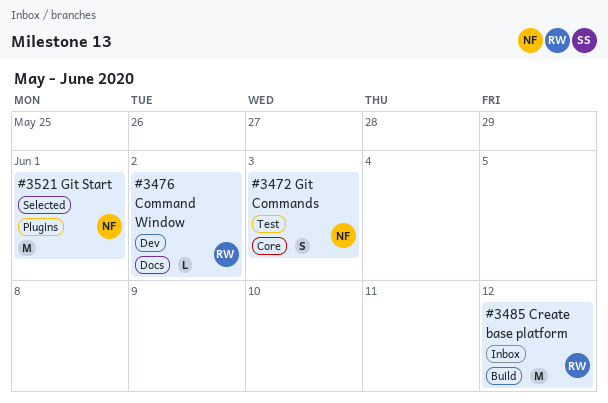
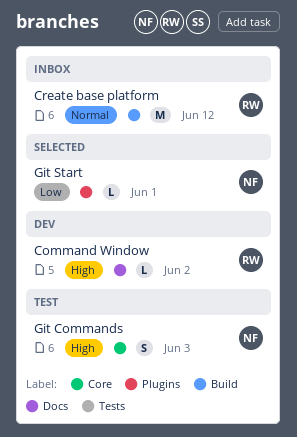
Git Start, estimate: M -> L

